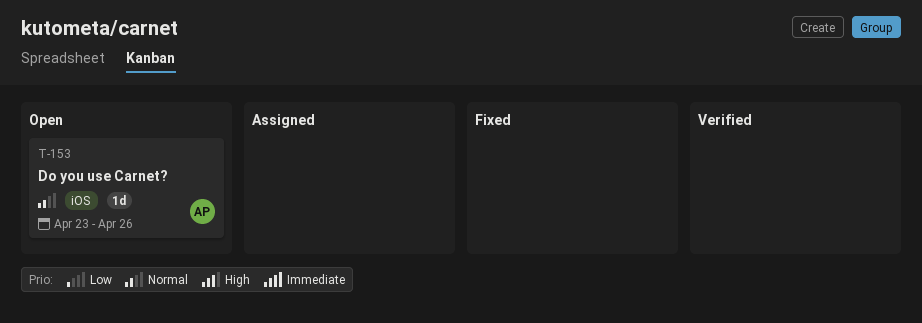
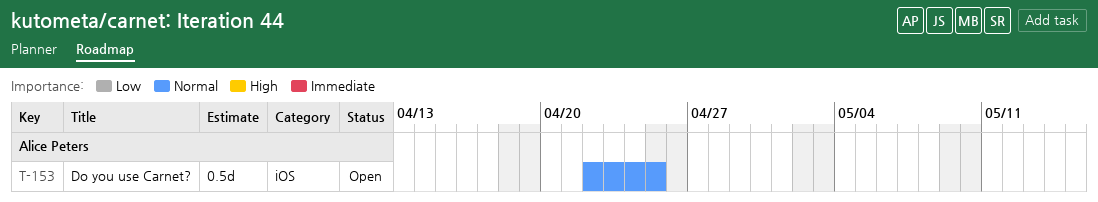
T-153, estimate: 1d -> 0.5d
T-153, start: Apr 23 -> Apr 22
T-153, due: Apr 26 -> Apr 25

